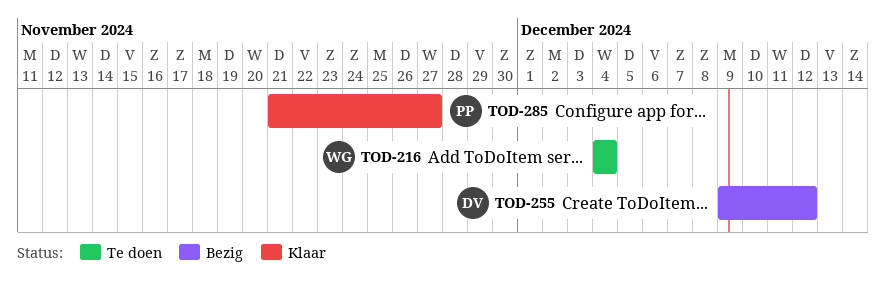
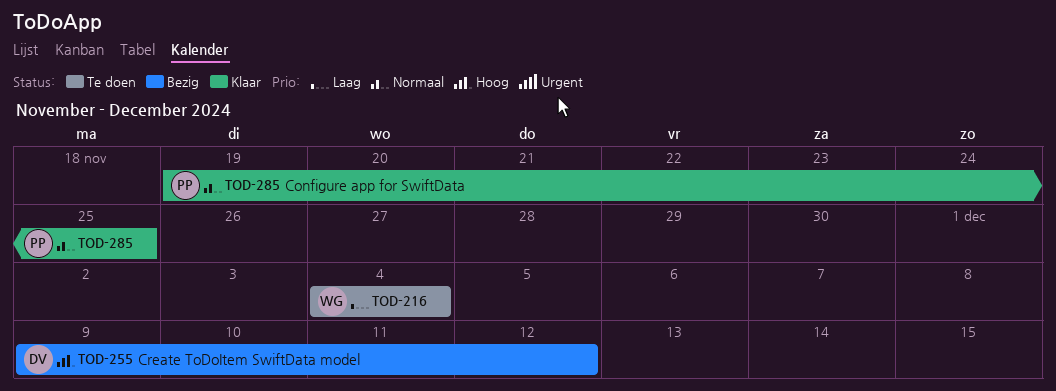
TOD-285, start: Nov 21 -> Nov 19
TOD-285, due: Nov 27 -> Nov 25

